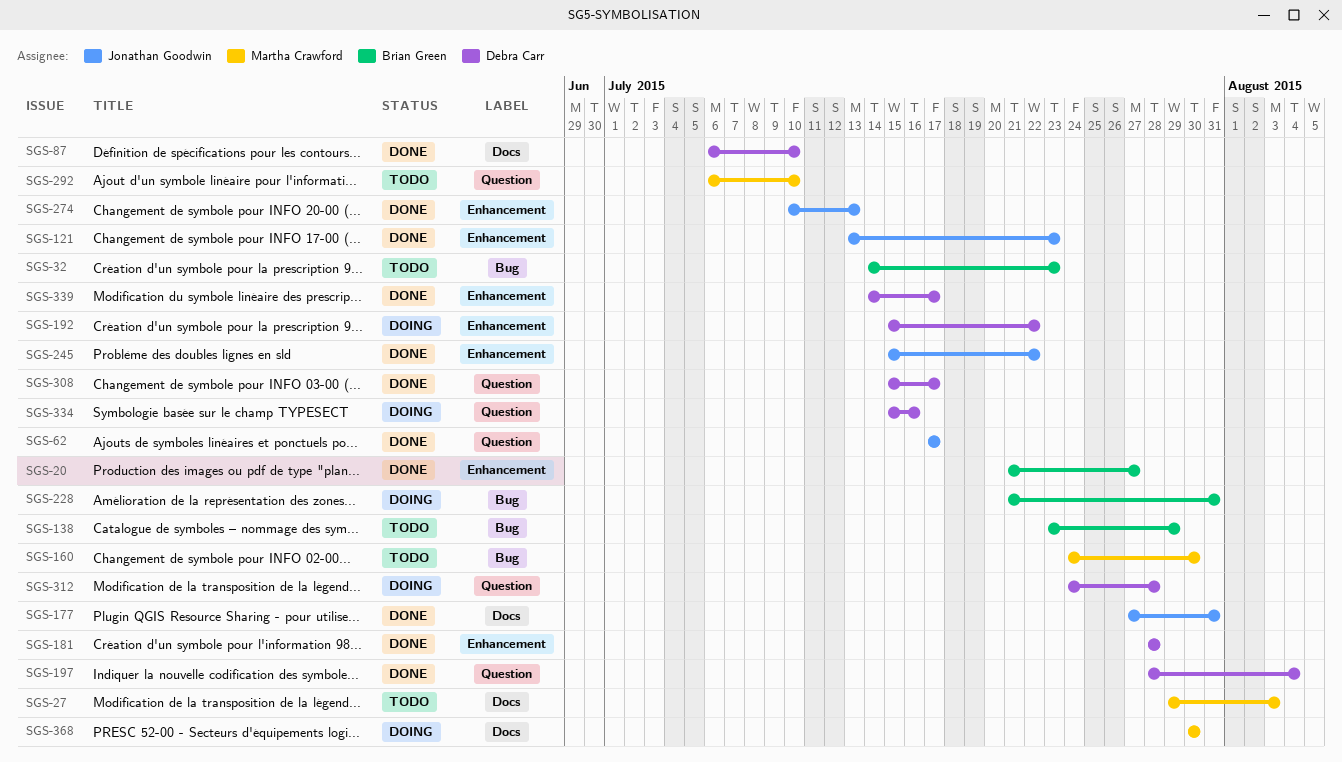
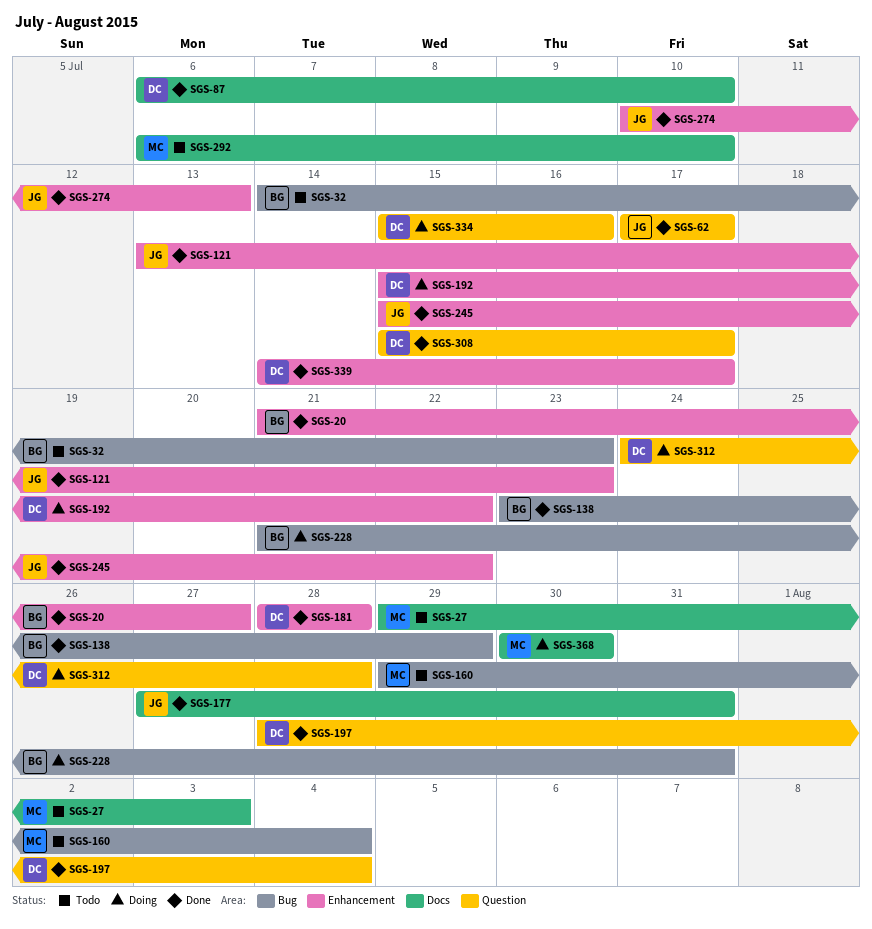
SGS-138, status: Todo -> Done
SGS-160, start: Jul 24 -> Jul 29
SGS-160, due: Jul 30 -> Aug 4
SGS-292, label: Question -> Docs

